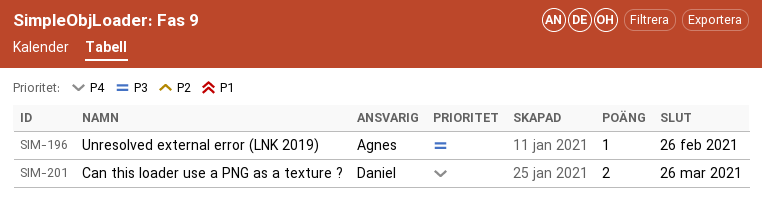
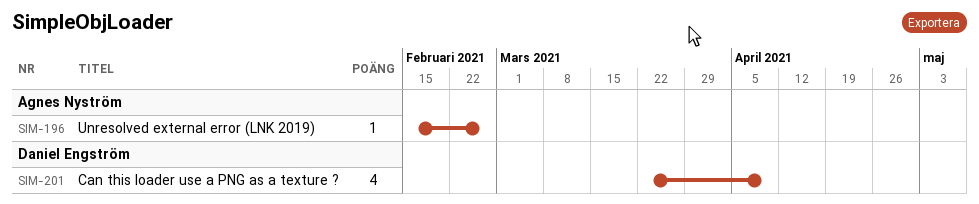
SIM-201, estimate: 2 -> 4
SIM-201, due: Mar 26 -> Apr 9

